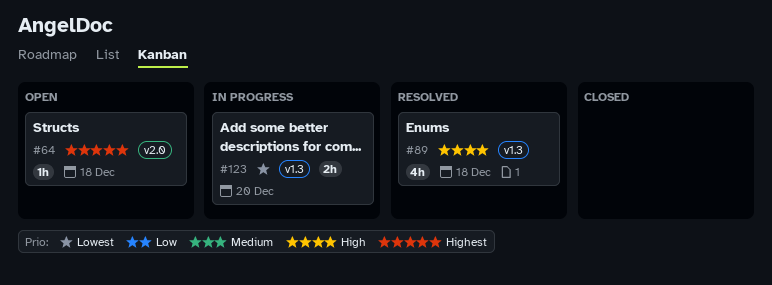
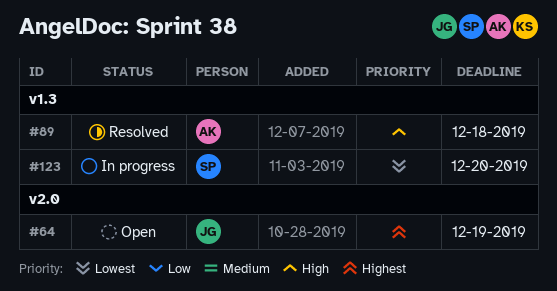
#64, due: Dec 18 -> Dec 19

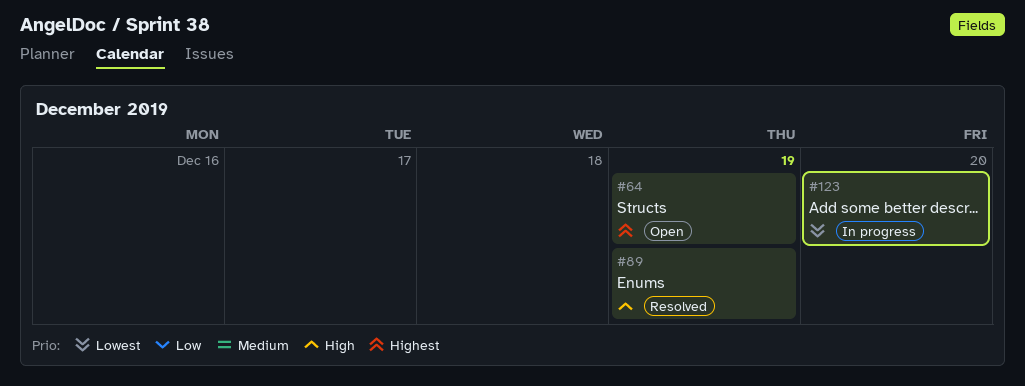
#89, due: Dec 18 -> Dec 19

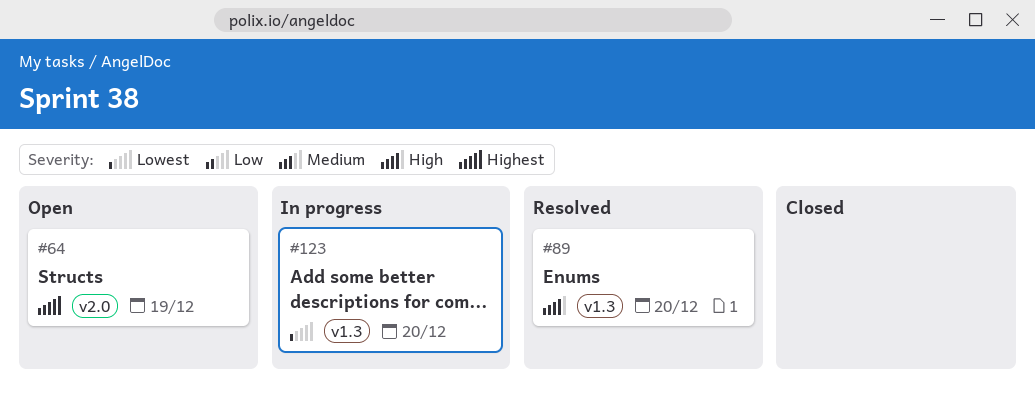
#89, due: Dec 19 -> Dec 20

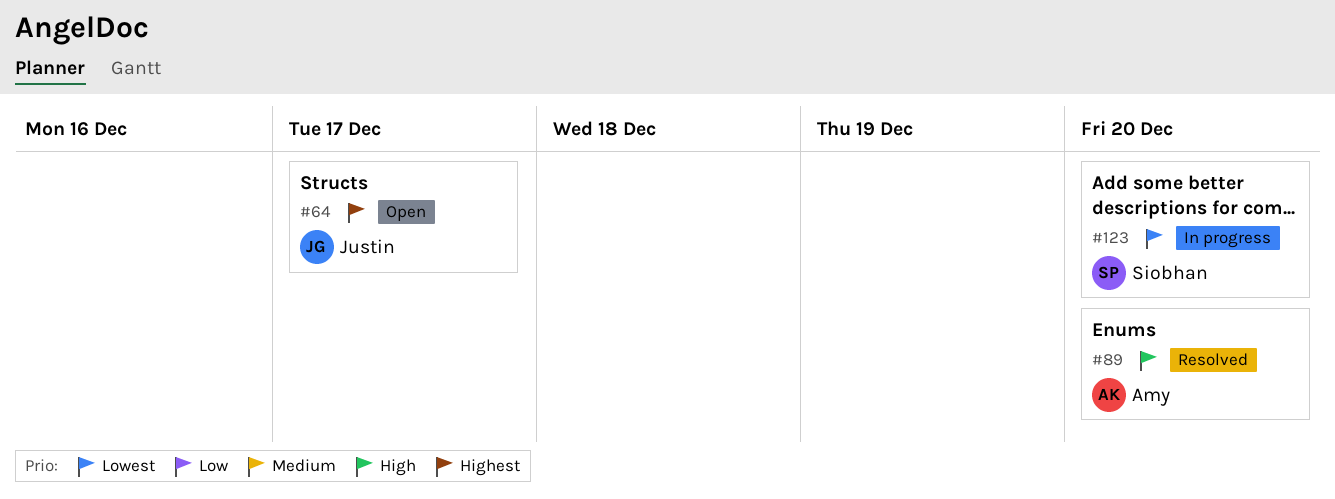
#64, due: Dec 19 -> Dec 17

